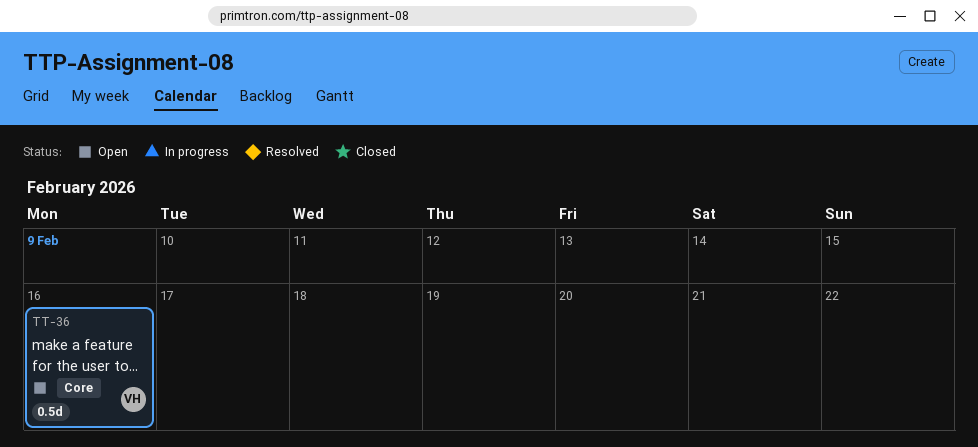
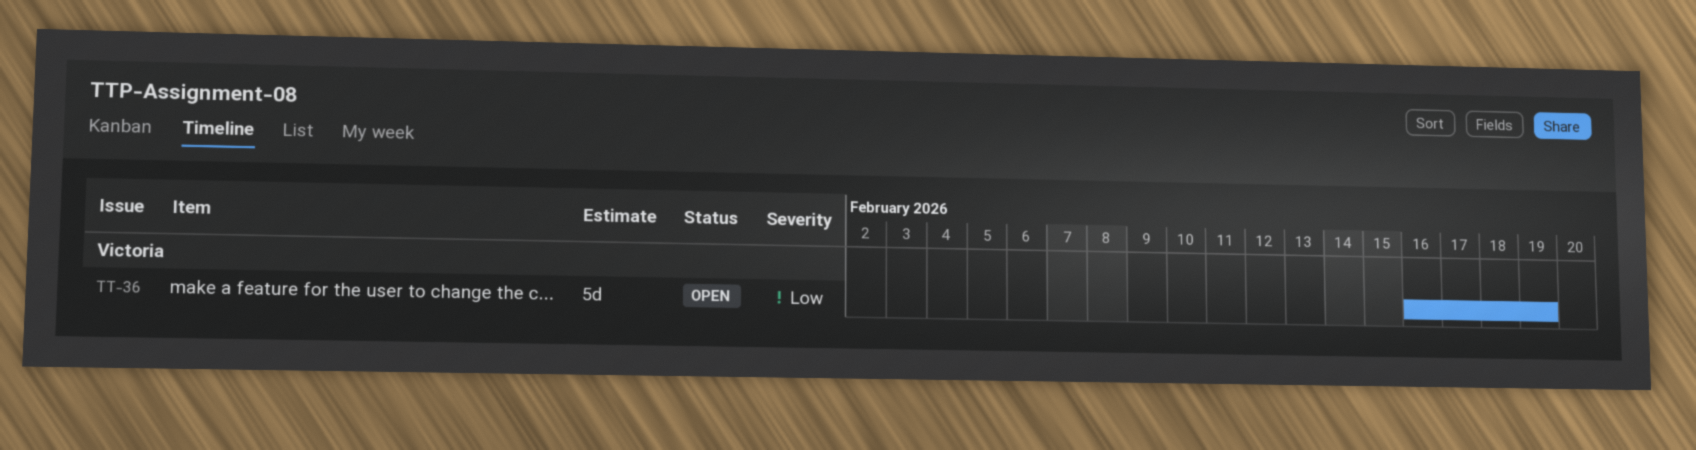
TT-36, estimate: 0.5d -> 5d
TT-36, due: Feb 16 -> Feb 19

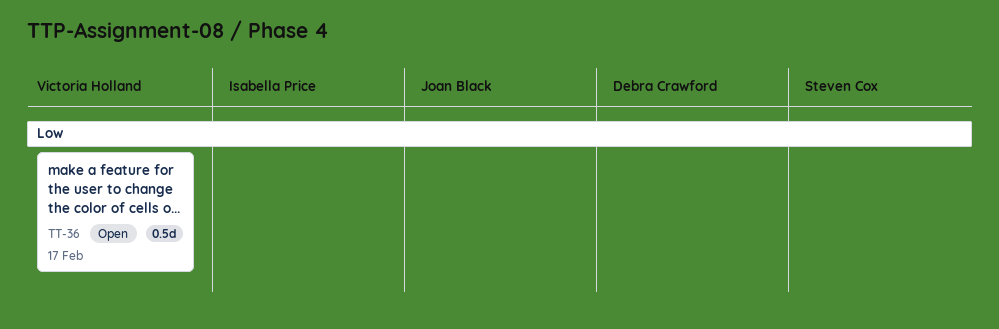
TT-36, estimate: 5d -> 0.5d
TT-36, due: Feb 19 -> Feb 17

